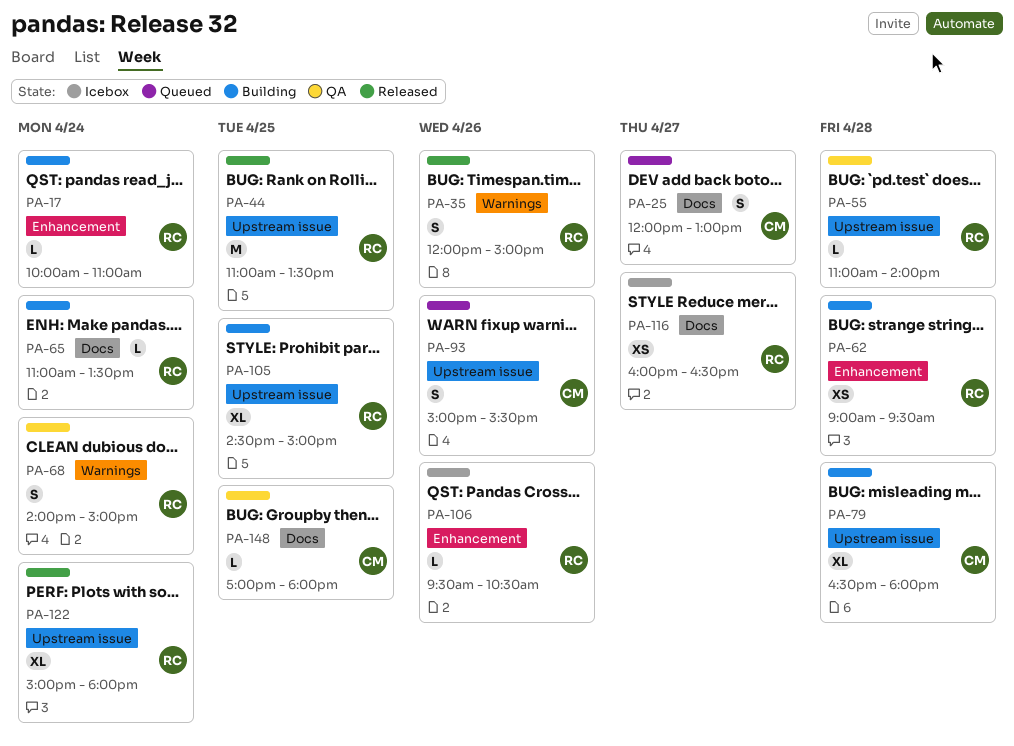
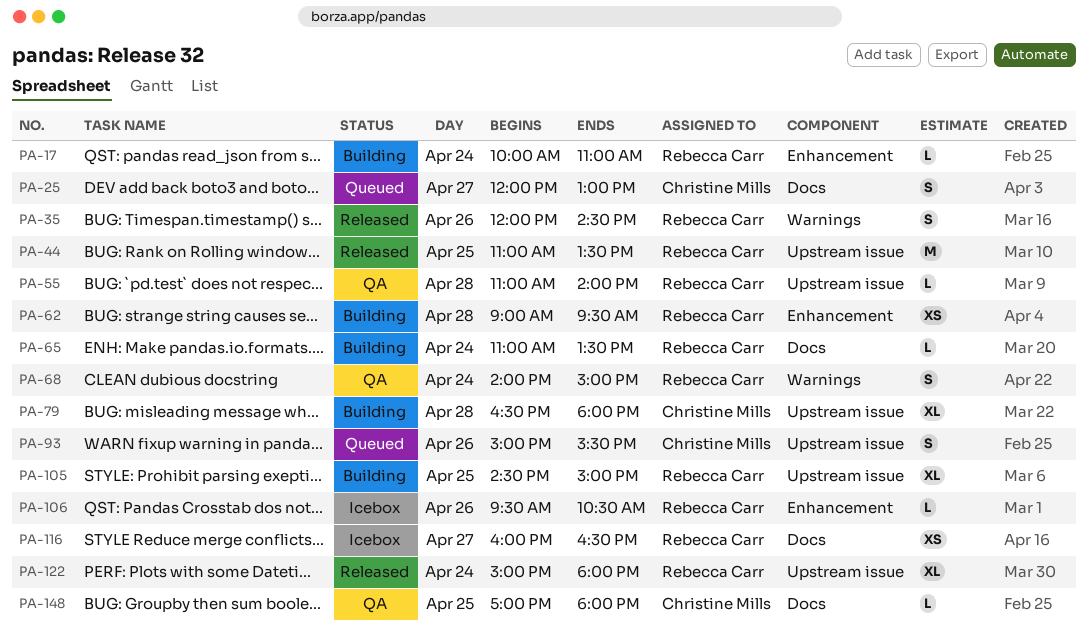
PA-35, ends: 15:00 -> 14:30

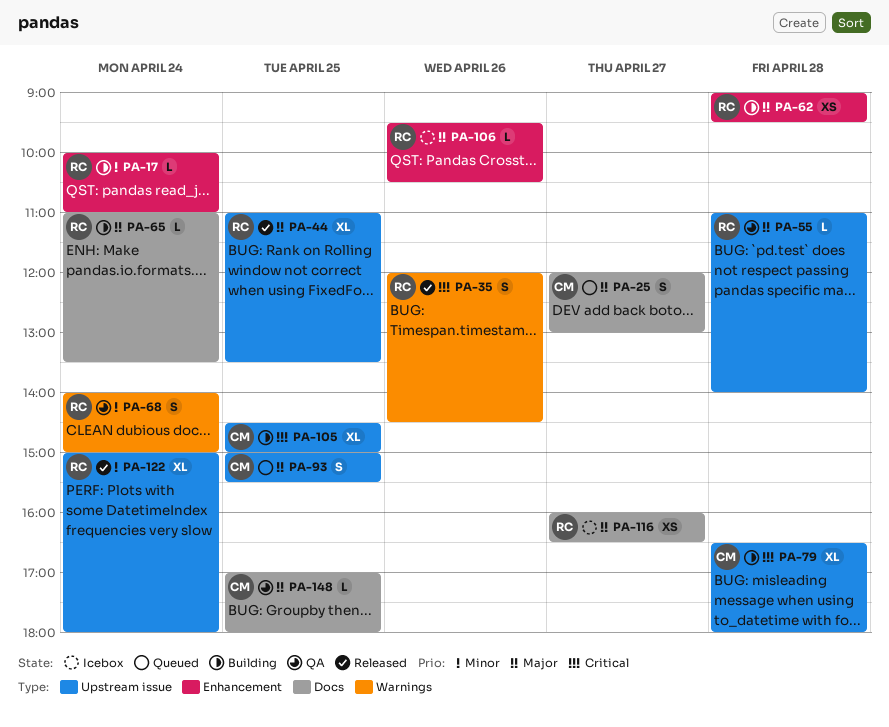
PA-44, estimate: M -> XL
PA-93, day: Apr 26 -> Apr 25
PA-105, owner: Rebecca Carr -> Christine Mills

